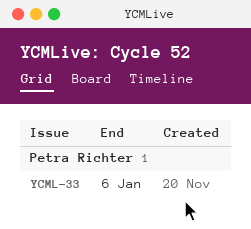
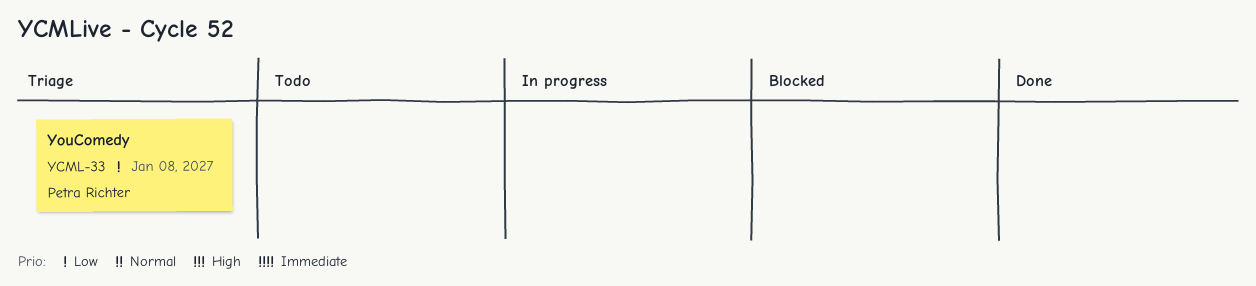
YCML-33, due: Jan 6 -> Jan 8

